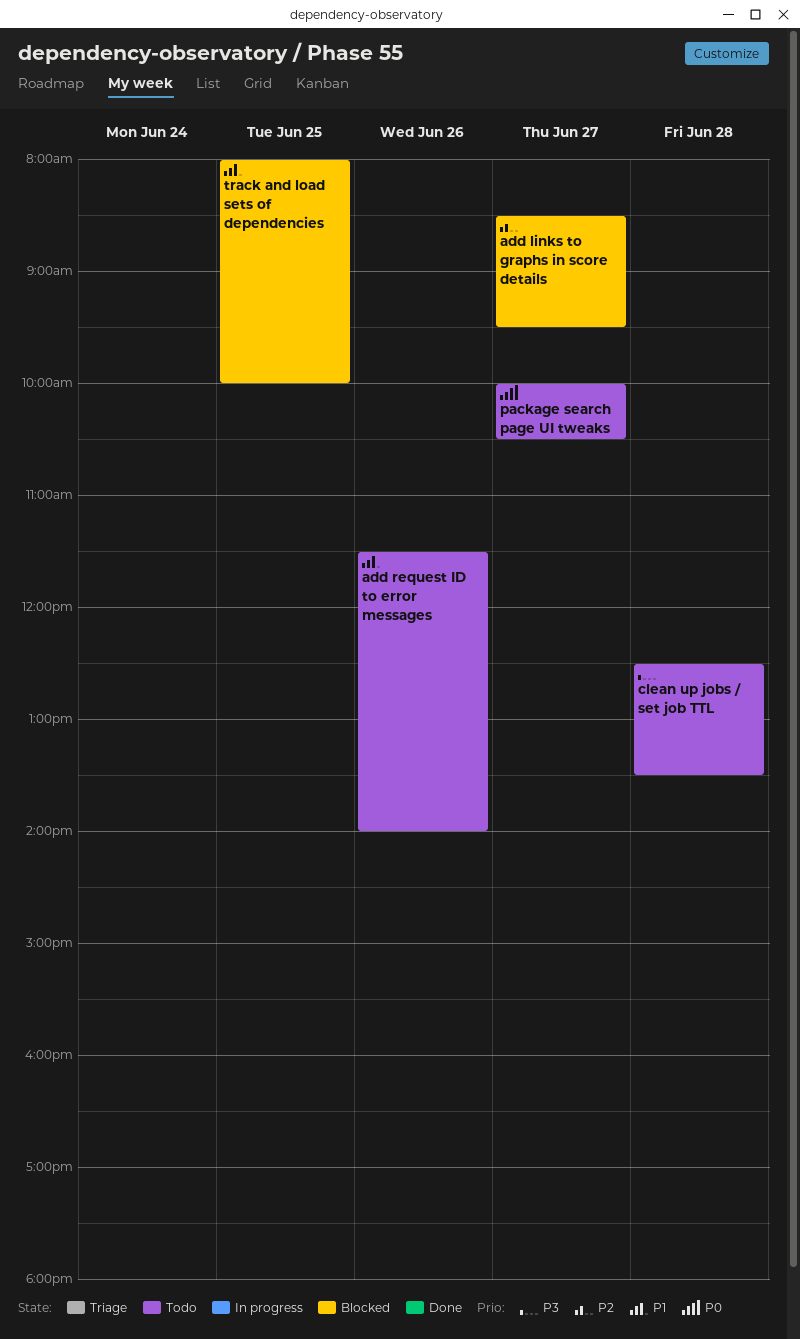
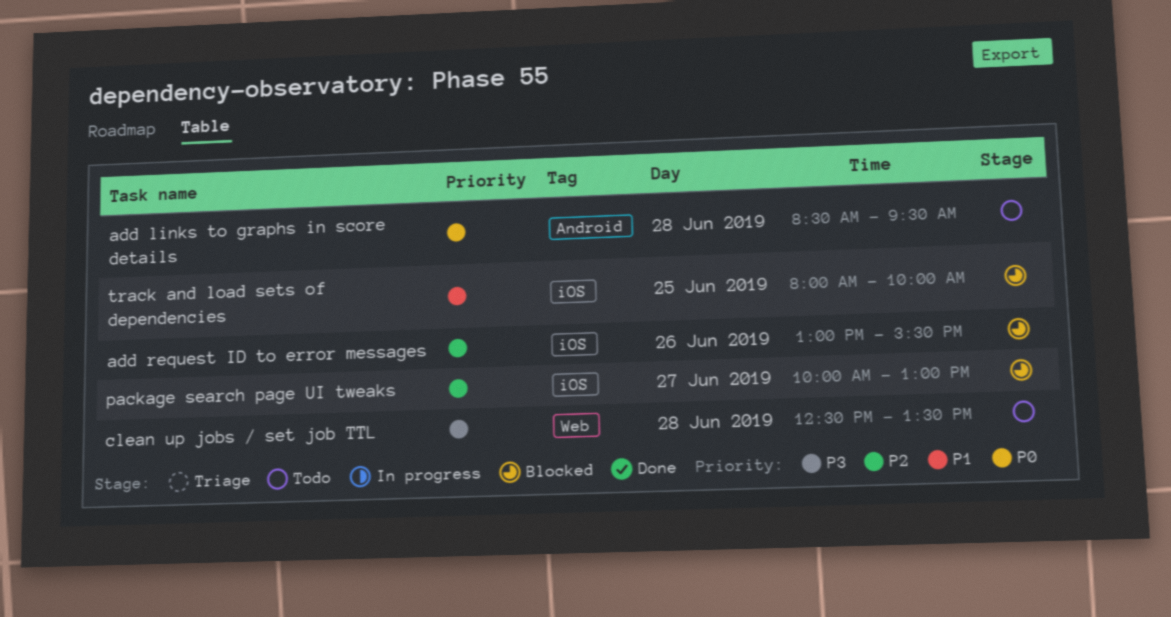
add links to graphs in score details, status: Blocked -> Todo
add links to graphs in score details, priority: P2 -> P0
add links to graphs in score details, day: Jun 27 -> Jun 28
add request ID to error messages, status: Todo -> Blocked
add request ID to error messages, priority: P1 -> P2
add request ID to error messages, begins: 11:30 -> 13:00
add request ID to error messages, ends: 14:00 -> 15:30
package search page UI tweaks, status: Todo -> Blocked
package search page UI tweaks, priority: P0 -> P2
package search page UI tweaks, ends: 10:30 -> 13:00

